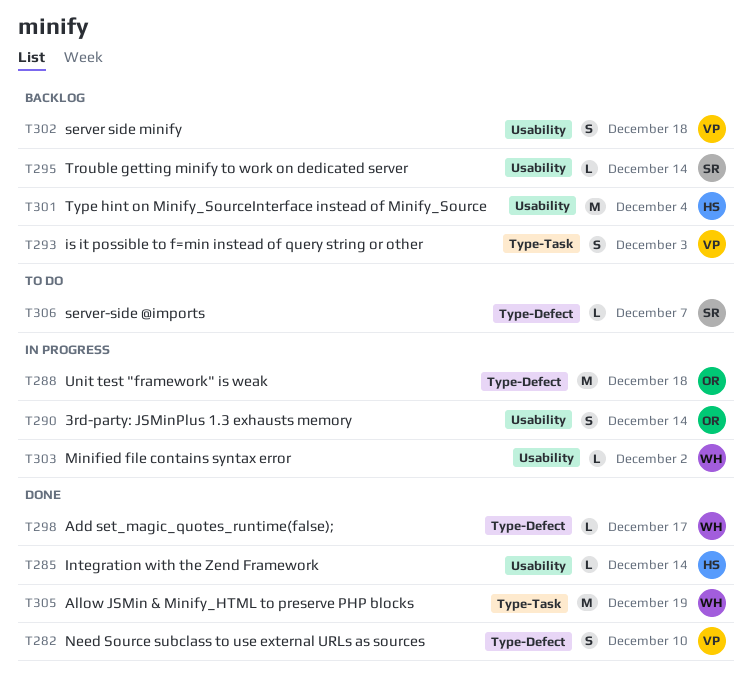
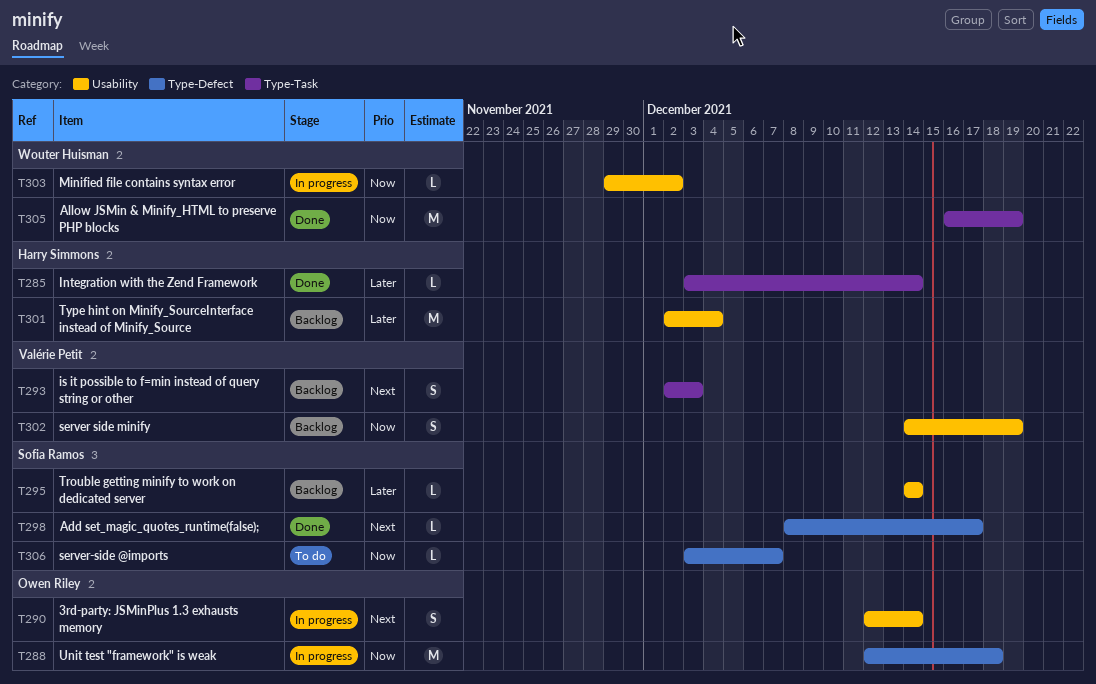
T282: present -> none
T285, label: Usability -> Type-Task
T298, owner: Wouter Huisman -> Sofia Ramos
T302, due: Dec 18 -> Dec 19

